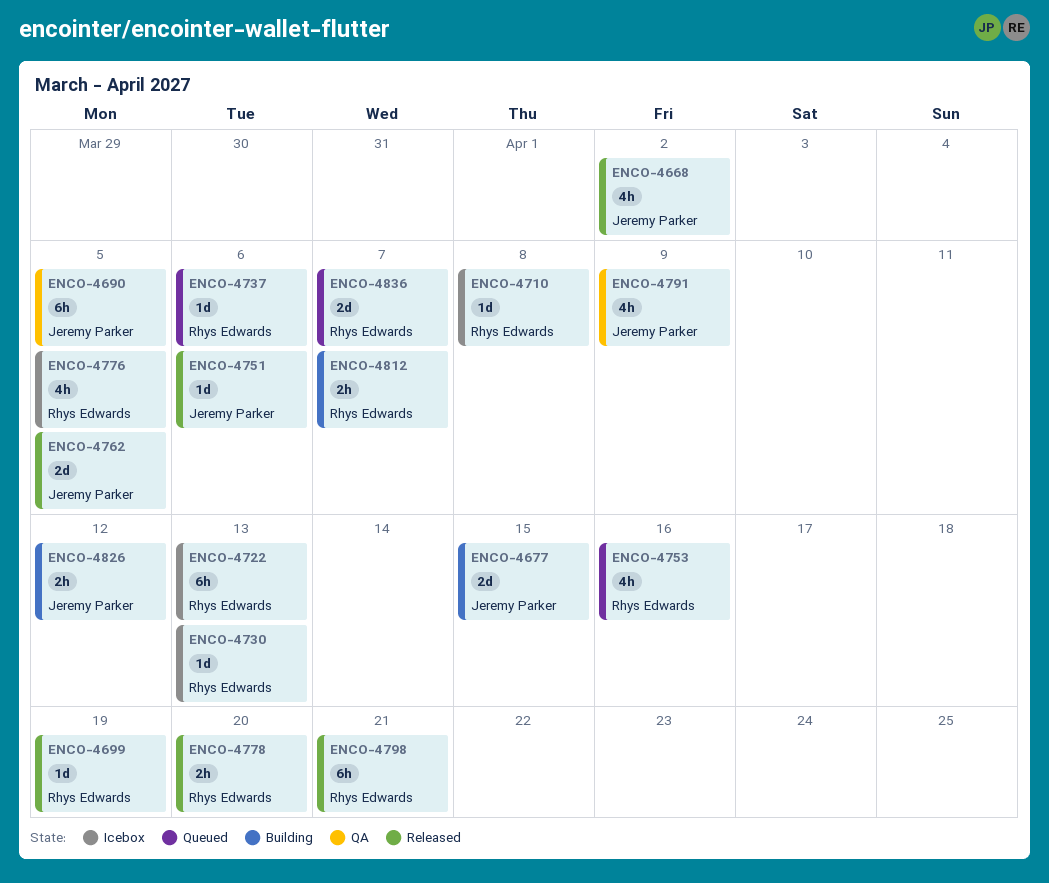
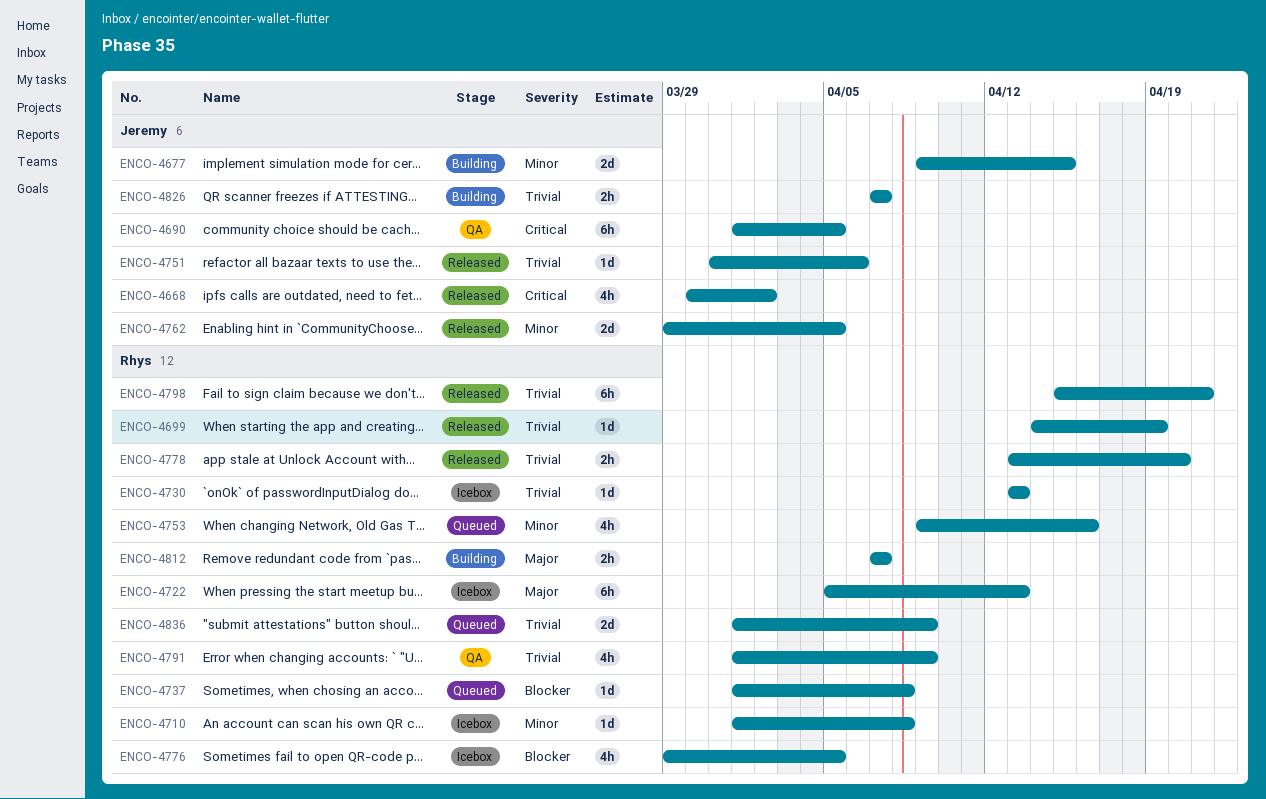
ENCO-4737, due: Apr 6 -> Apr 8
ENCO-4791, owner: Jeremy Parker -> Rhys Edwards
ENCO-4826, due: Apr 12 -> Apr 7
ENCO-4836, due: Apr 7 -> Apr 9

